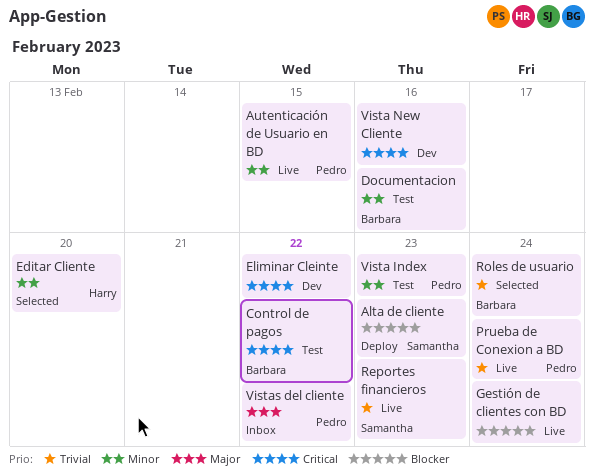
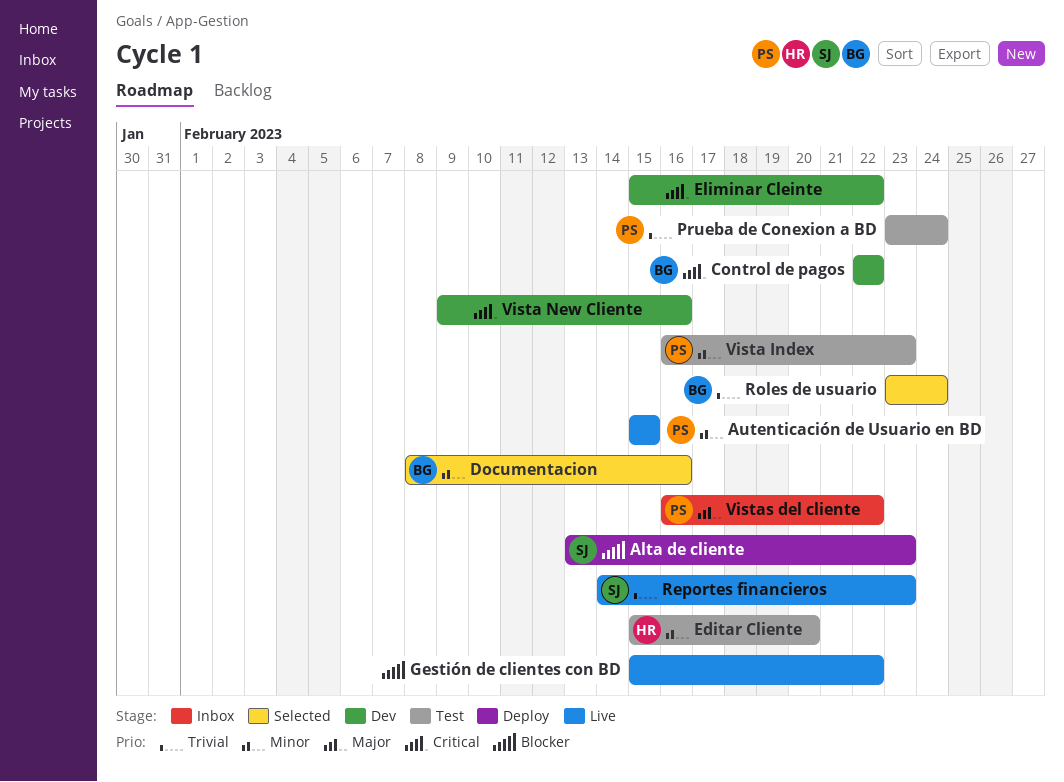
Control de pagos, status: Test -> Dev
Documentacion, status: Test -> Selected
Editar Cliente, status: Selected -> Test
Gestión de clientes con BD, due: Feb 24 -> Feb 22
Prueba de Conexion a BD, status: Live -> Test

